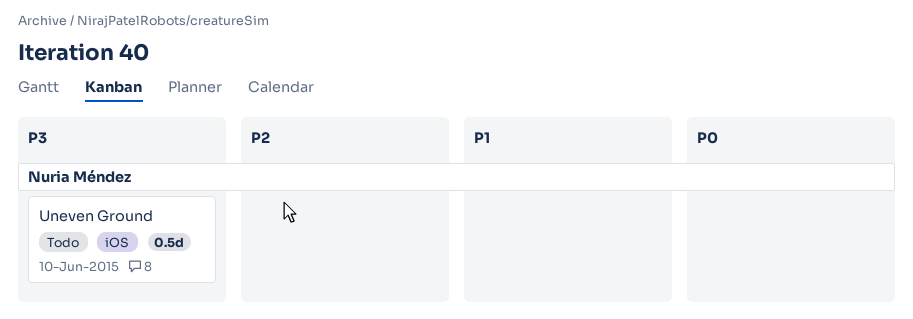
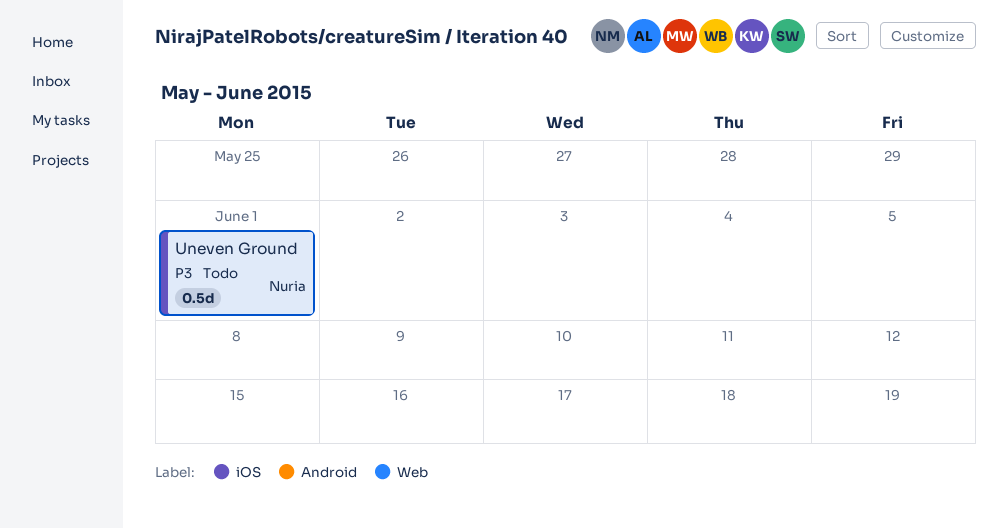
Uneven Ground, due: Jun 10 -> Jun 1

